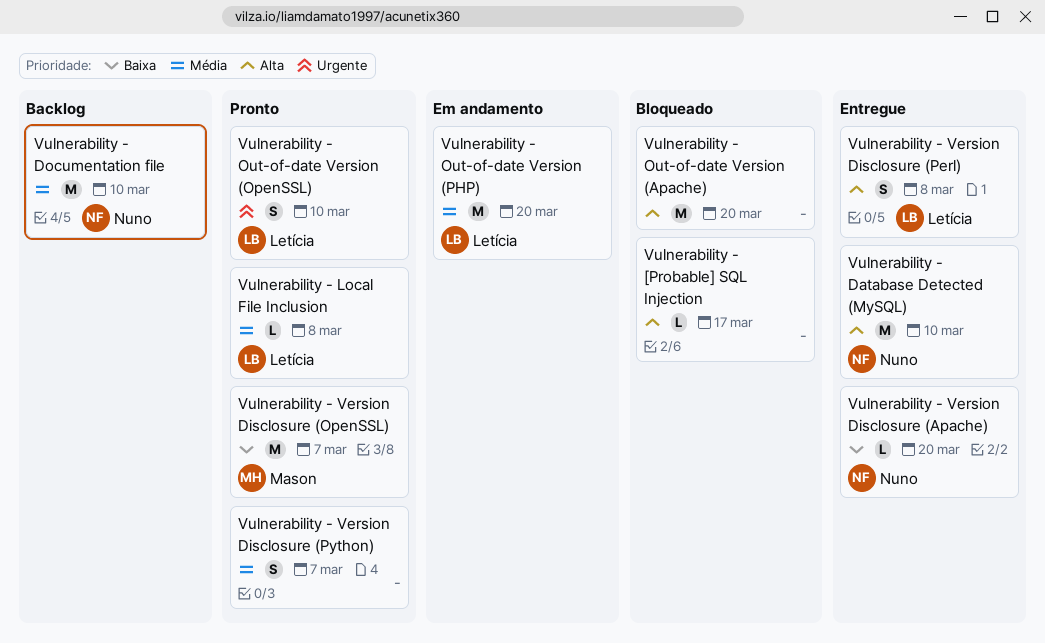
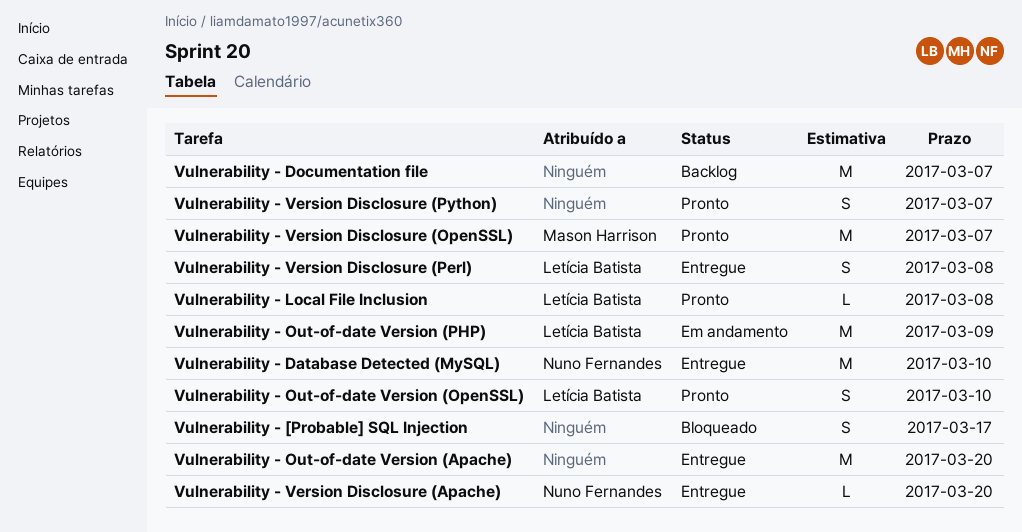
Vulnerability - [Probable] SQL Injection, estimate: L -> S
Vulnerability - Documentation file, owner: Nuno Fernandes -> none
Vulnerability - Documentation file, due: Mar 10 -> Mar 7
Vulnerability - Out-of-date Version (Apache), status: Bloqueado -> Entregue
Vulnerability - Out-of-date Version (PHP), due: Mar 20 -> Mar 9

